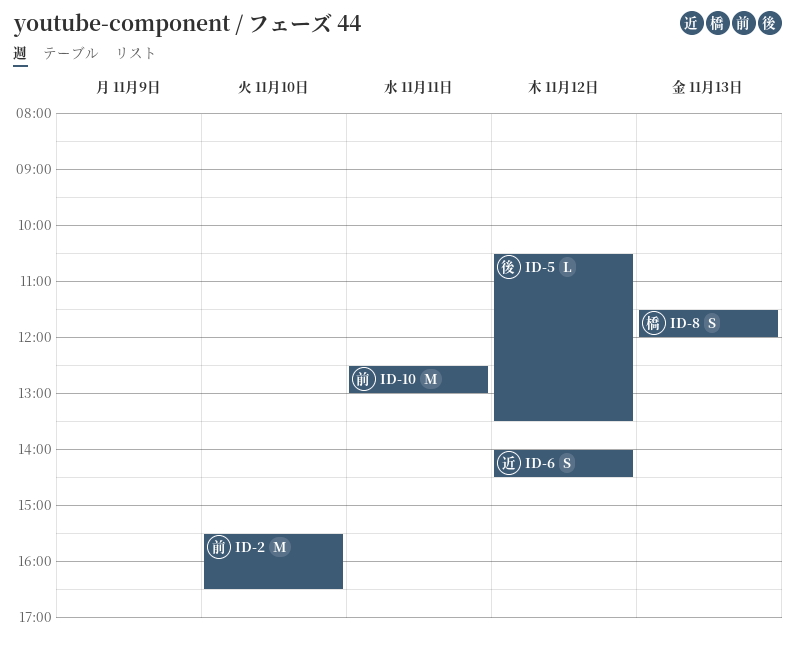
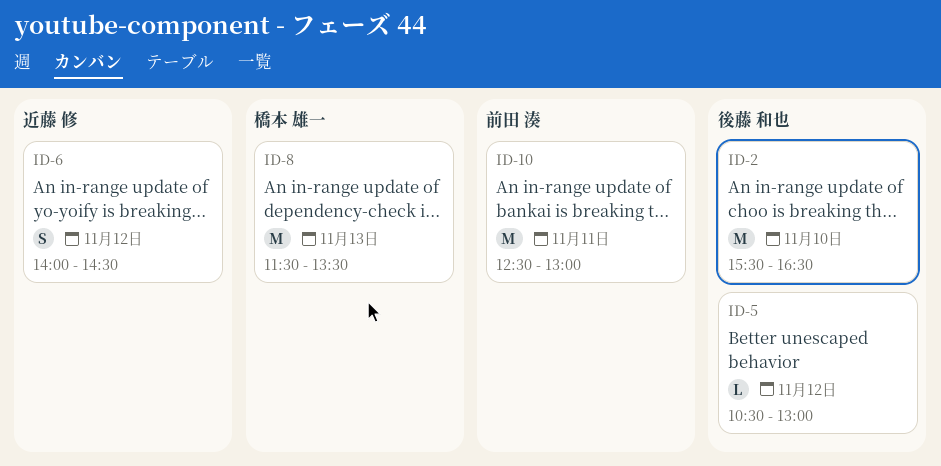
ID-2, owner: 前田 湊 -> 後藤 和也
ID-5, ends: 13:30 -> 13:00
ID-8, estimate: S -> M
ID-8, ends: 12:00 -> 13:30

